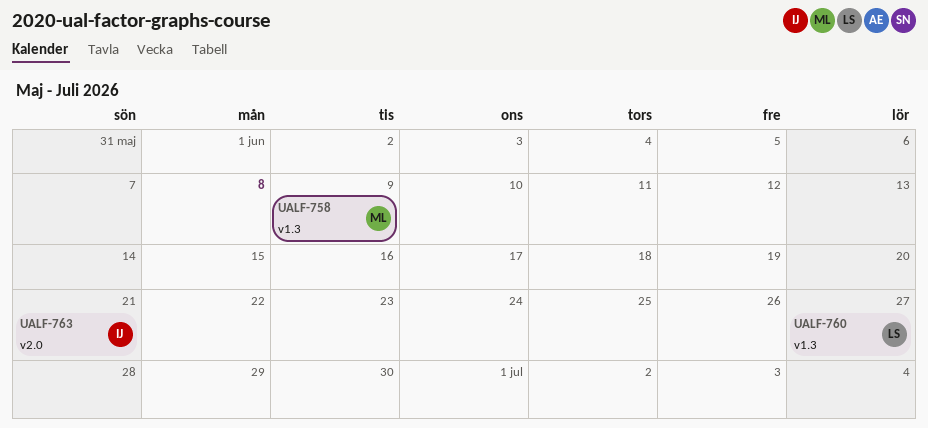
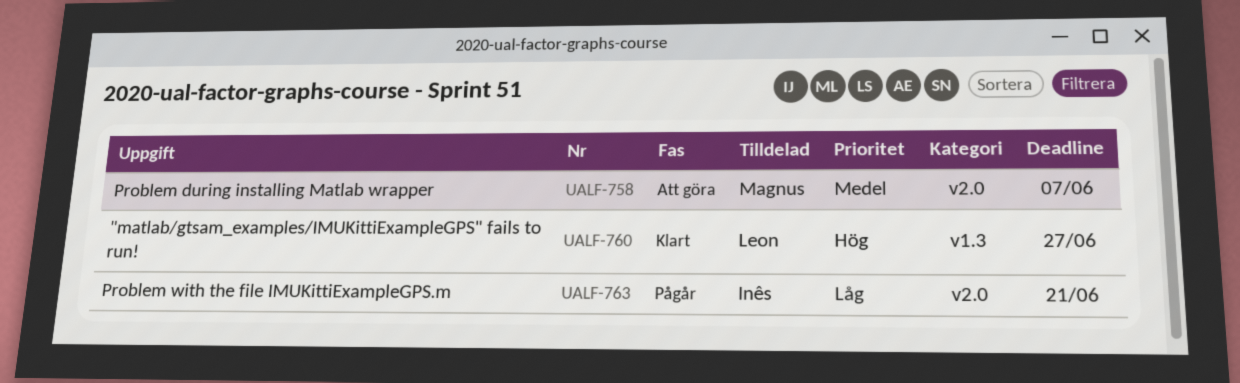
UALF-758, label: v1.3 -> v2.0
UALF-758, due: Jun 9 -> Jun 7

